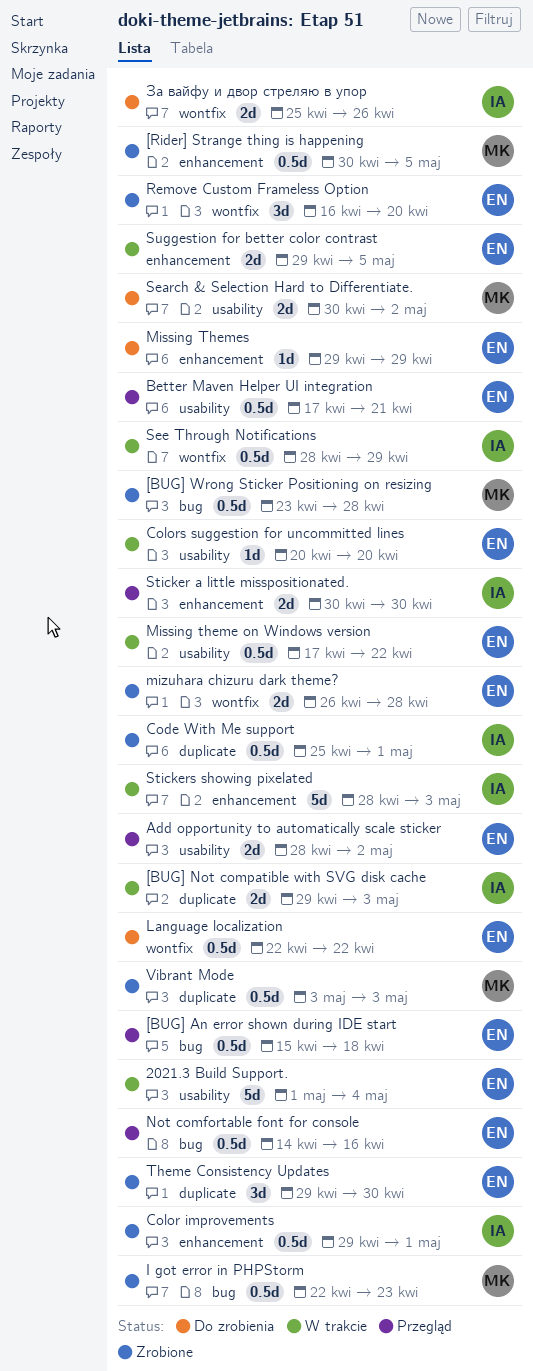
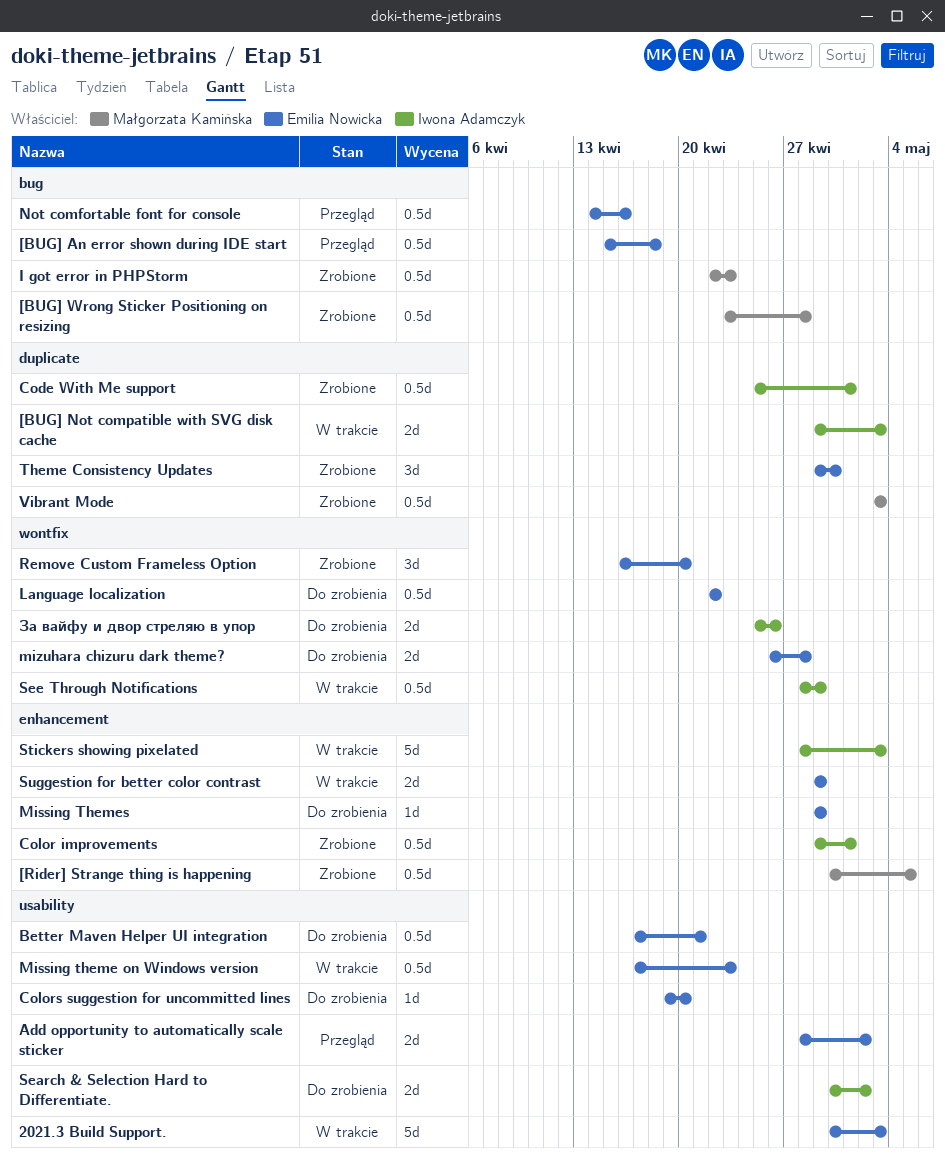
2021.3 Build Support., start: May 1 -> Apr 30
2021.3 Build Support., due: May 4 -> May 3
Better Maven Helper UI integration, status: Przegląd -> Do zrobienia
Colors suggestion for uncommitted lines, status: W trakcie -> Do zrobienia
Colors suggestion for uncommitted lines, start: Apr 20 -> Apr 19
Missing theme on Windows version, due: Apr 22 -> Apr 23
mizuhara chizuru dark theme?, status: Zrobione -> Do zrobienia
Search & Selection Hard to Differentiate., owner: Małgorzata Kamińska -> Iwona Adamczyk
Sticker a little misspositionated.: present -> none
Suggestion for better color contrast, due: May 5 -> Apr 29

